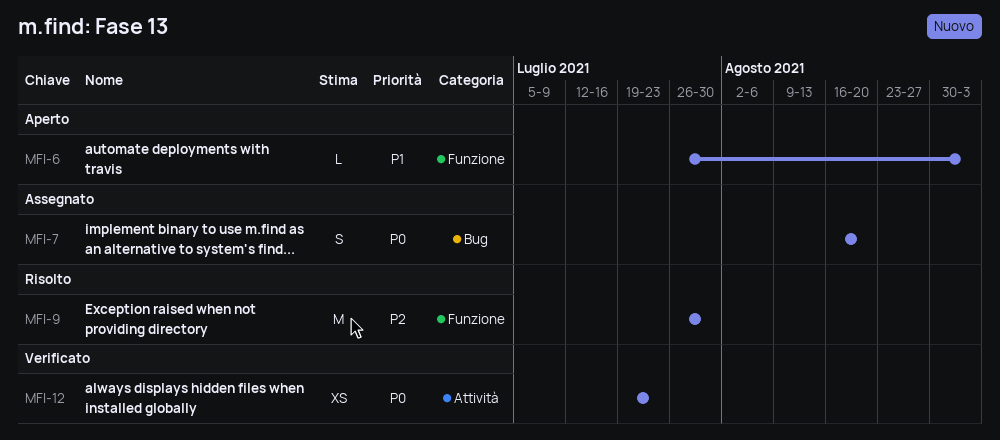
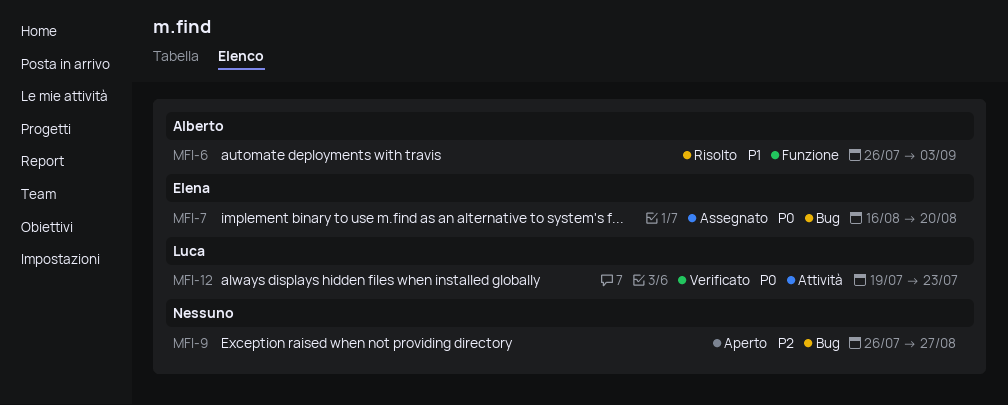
MFI-6, status: Aperto -> Risolto
MFI-9, status: Risolto -> Aperto
MFI-9, label: Funzione -> Bug
MFI-9, due: Jul 30 -> Aug 27

